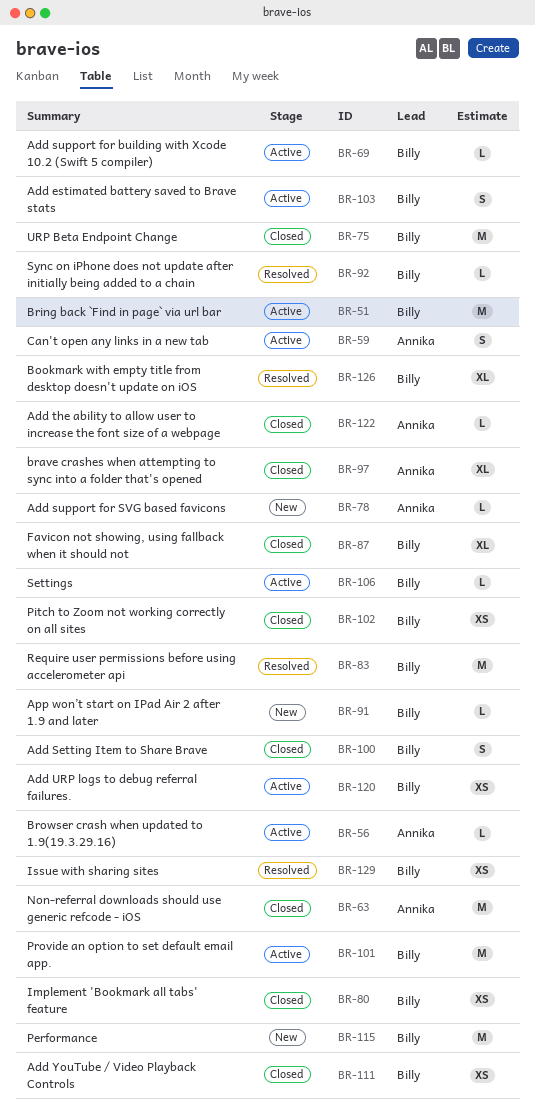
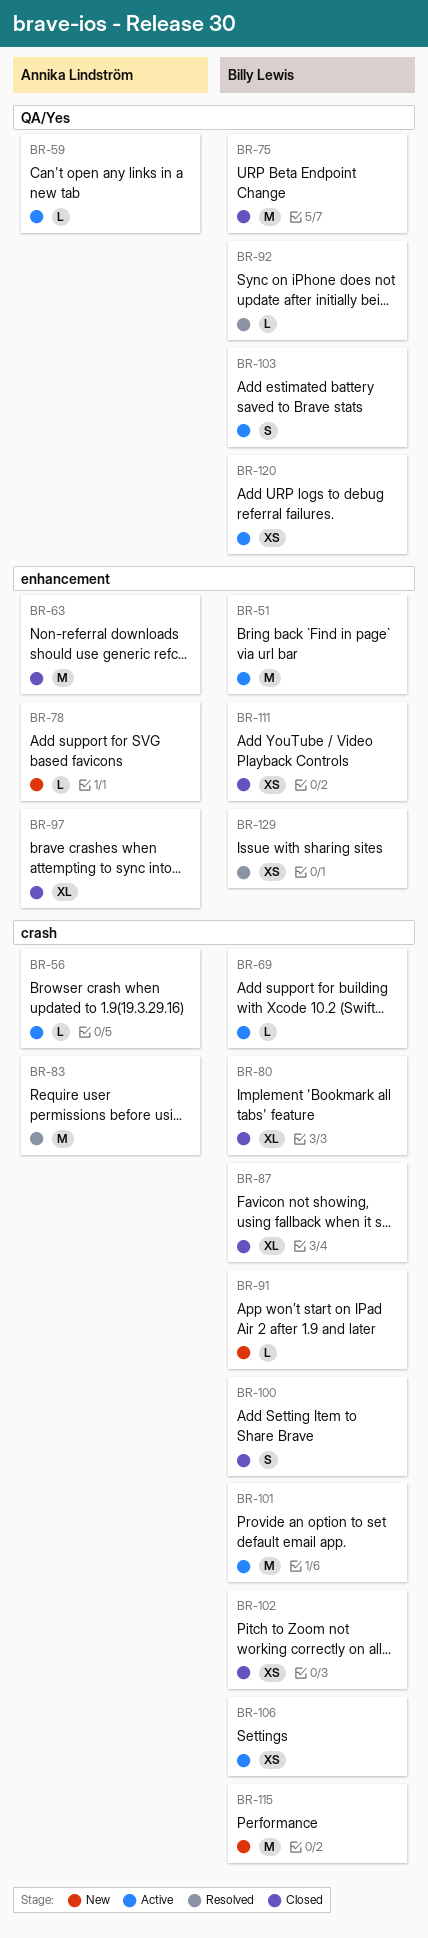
BR-59, estimate: S -> L
BR-80, estimate: XS -> XL
BR-83, owner: Billy Lewis -> Annika Lindström
BR-106, estimate: L -> XS
BR-122: present -> none
BR-126: present -> none

